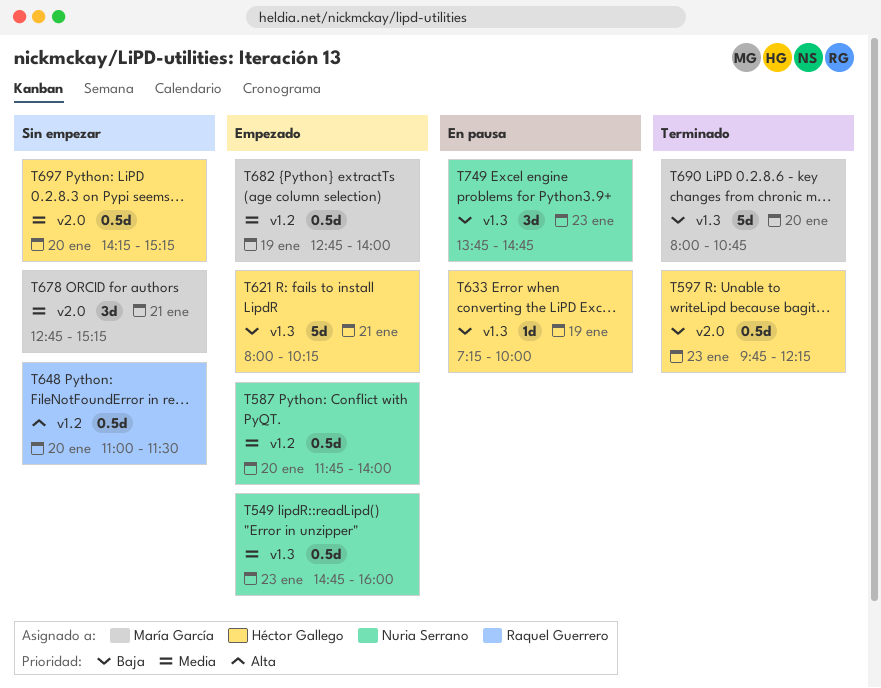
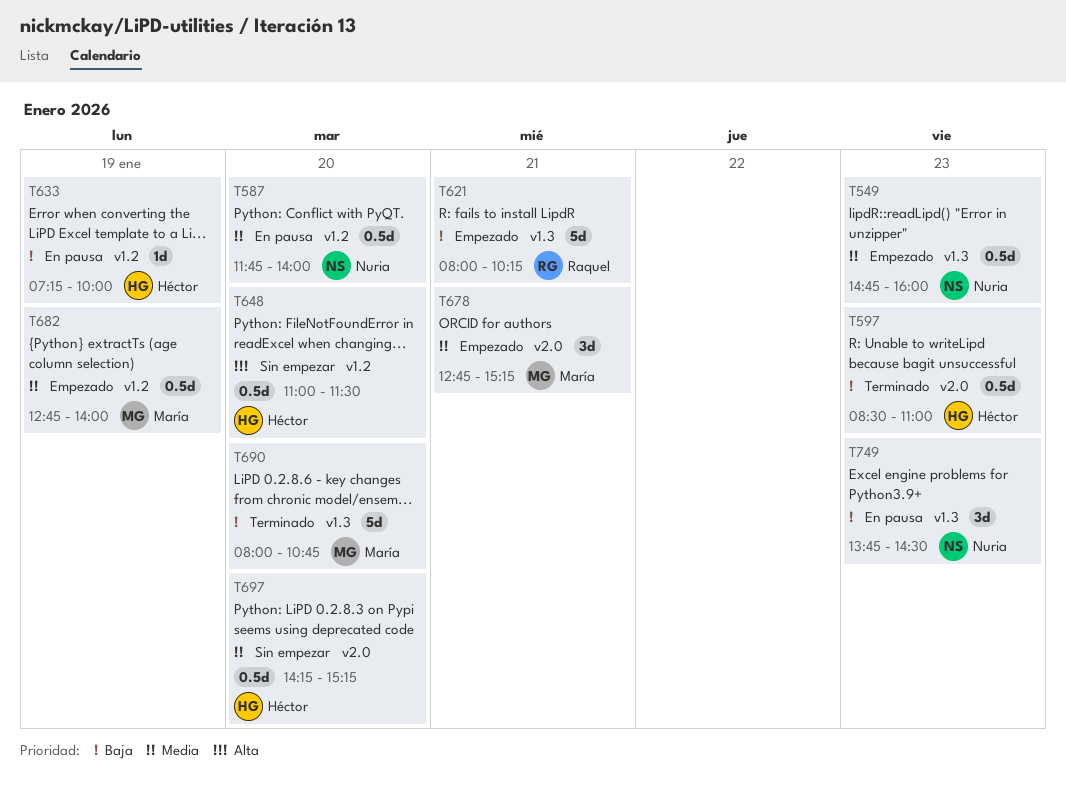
T587, status: Empezado -> En pausa
T597, begins: 09:45 -> 08:30
T597, ends: 12:15 -> 11:00
T621, owner: Héctor Gallego -> Raquel Guerrero
T633, label: v1.3 -> v1.2
T648, owner: Raquel Guerrero -> Héctor Gallego
T678, status: Sin empezar -> Empezado
T749, ends: 14:45 -> 14:30

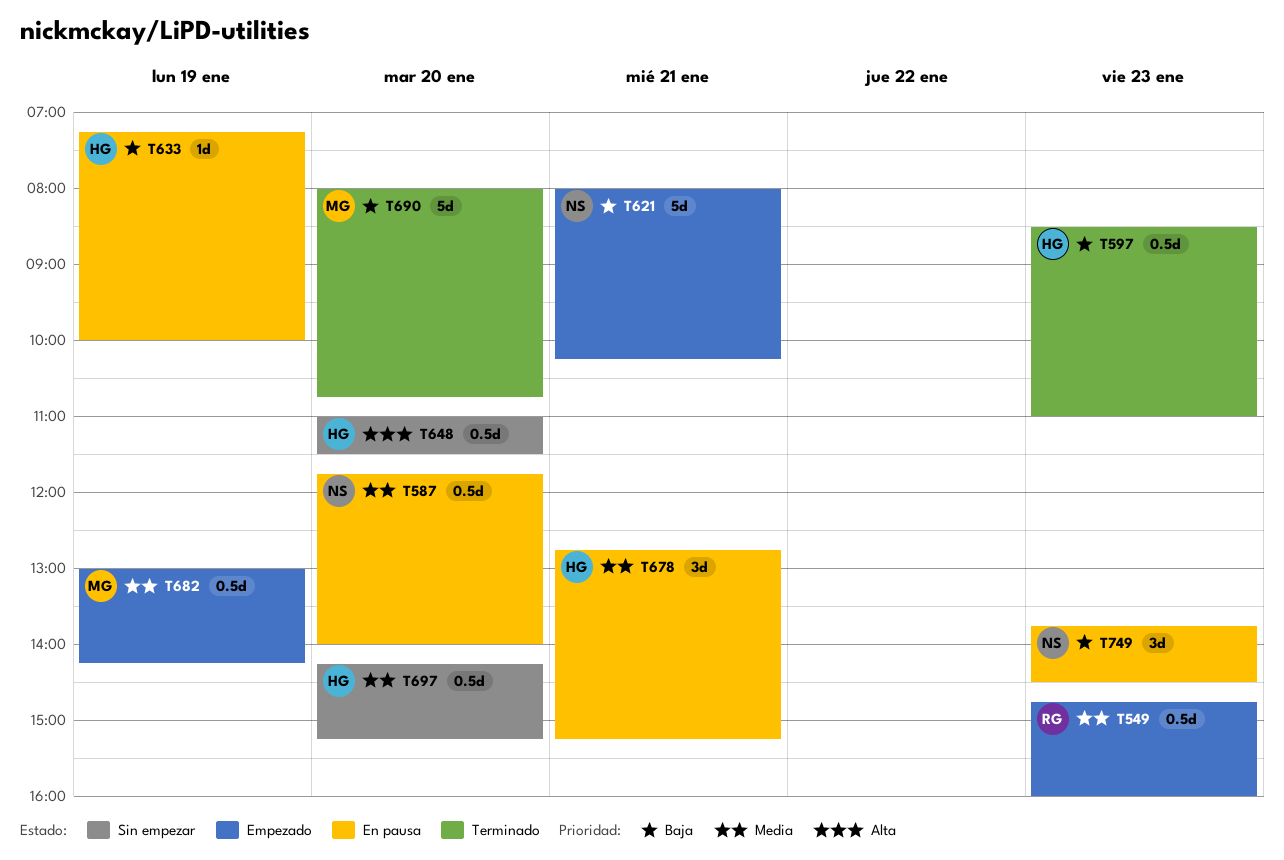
T549, owner: Nuria -> Raquel
T621, owner: Raquel -> Nuria
T678, status: Empezado -> En pausa
T678, owner: María -> Héctor
T682, begins: 12:45 -> 13:00
T682, ends: 14:00 -> 14:15

